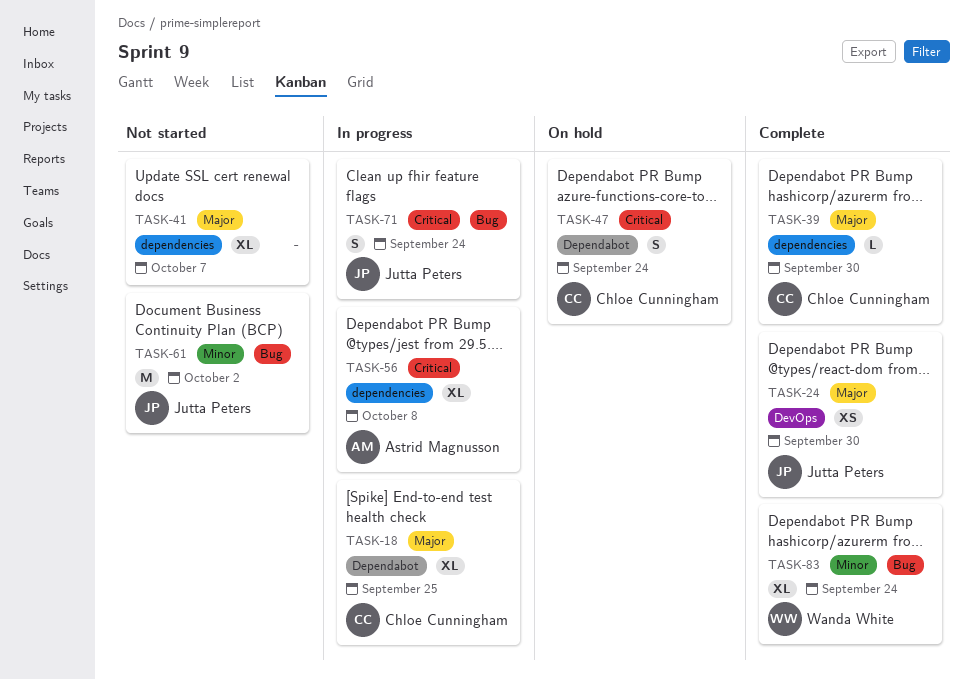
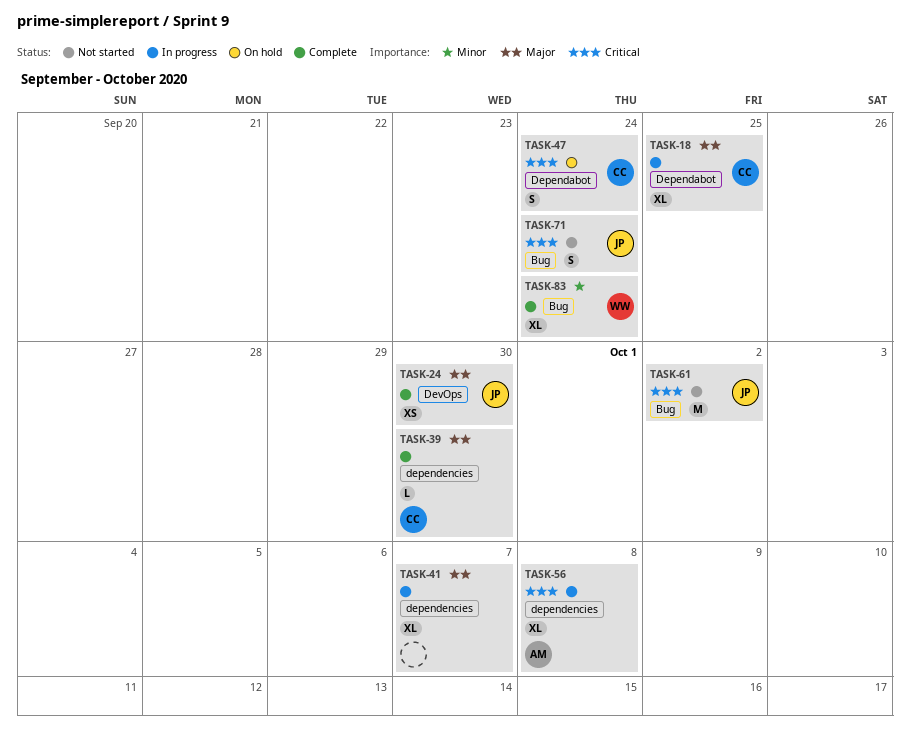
TASK-41, status: Not started -> In progress
TASK-61, priority: Minor -> Critical
TASK-71, status: In progress -> Not started

